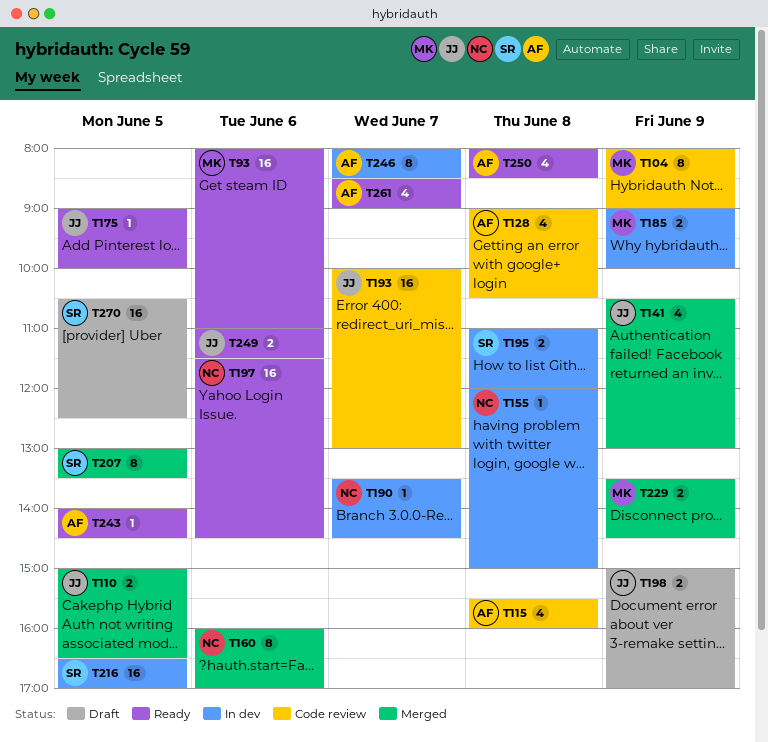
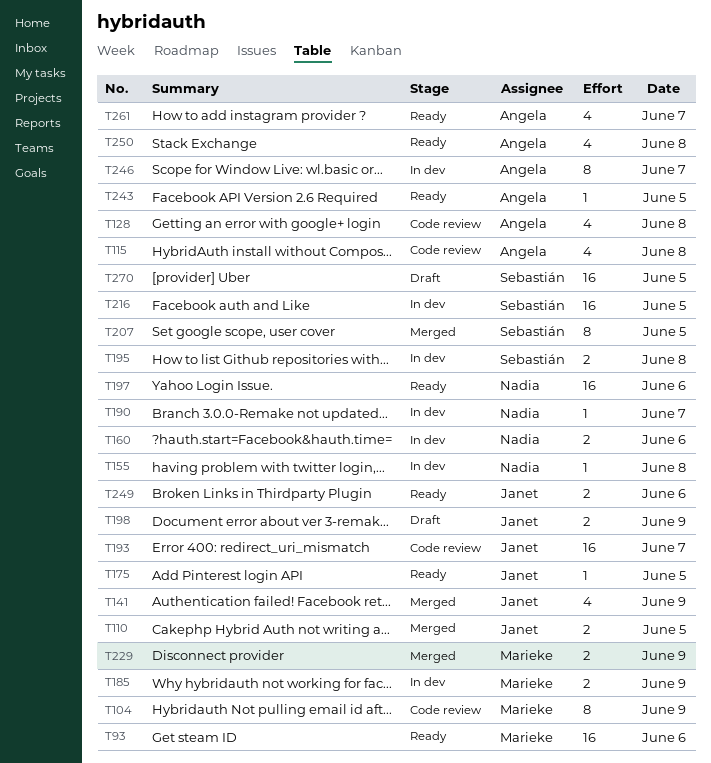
T160, status: Merged -> In dev
T160, estimate: 8 -> 2

